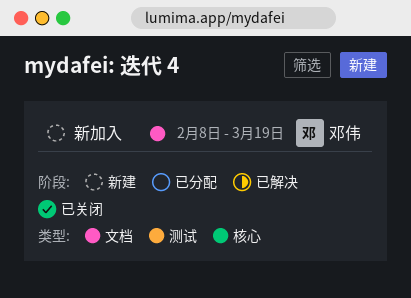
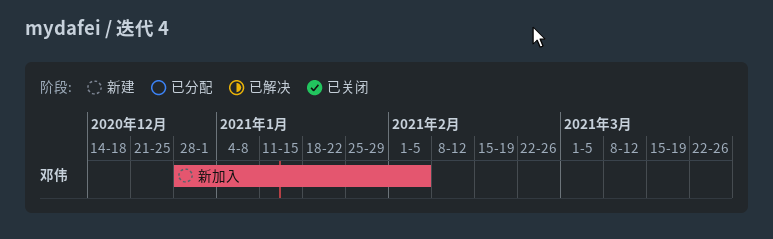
新加入, start: Feb 8 -> Dec 28
新加入, due: Mar 19 -> Feb 5

